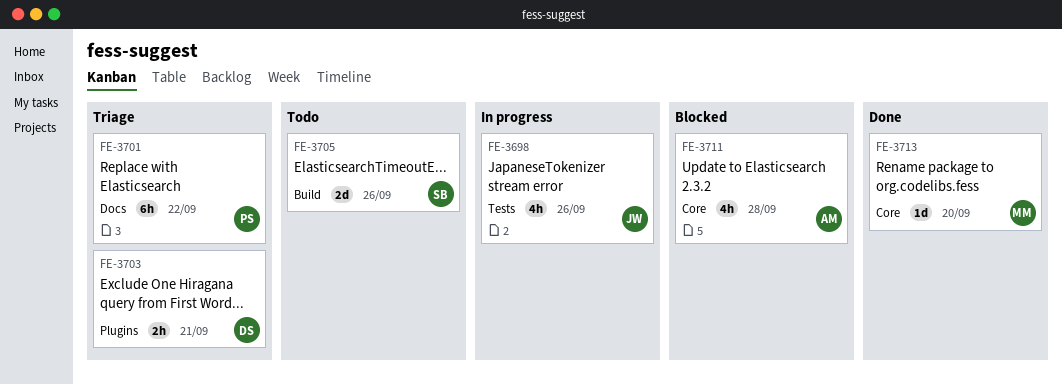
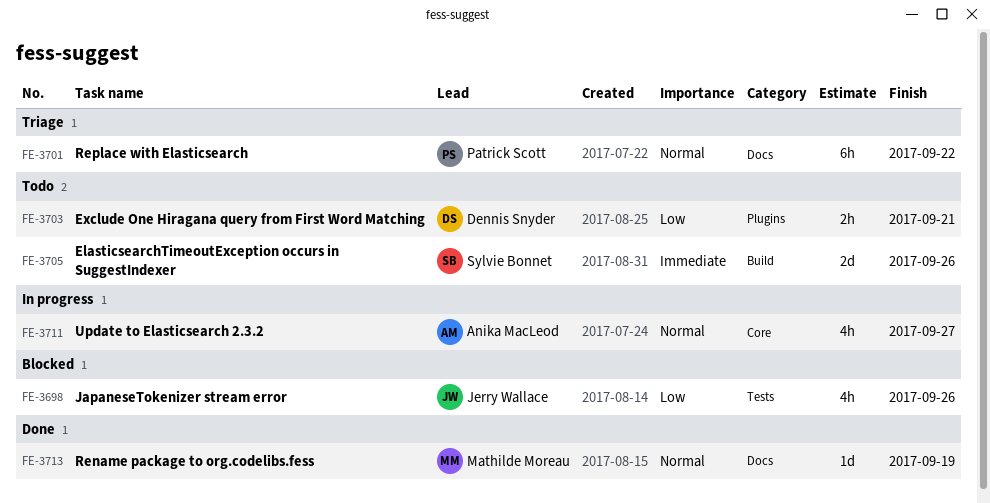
FE-3698, status: In progress -> Blocked
FE-3703, status: Triage -> Todo
FE-3711, status: Blocked -> In progress
FE-3711, due: Sep 28 -> Sep 27
FE-3713, label: Core -> Docs
FE-3713, due: Sep 20 -> Sep 19

